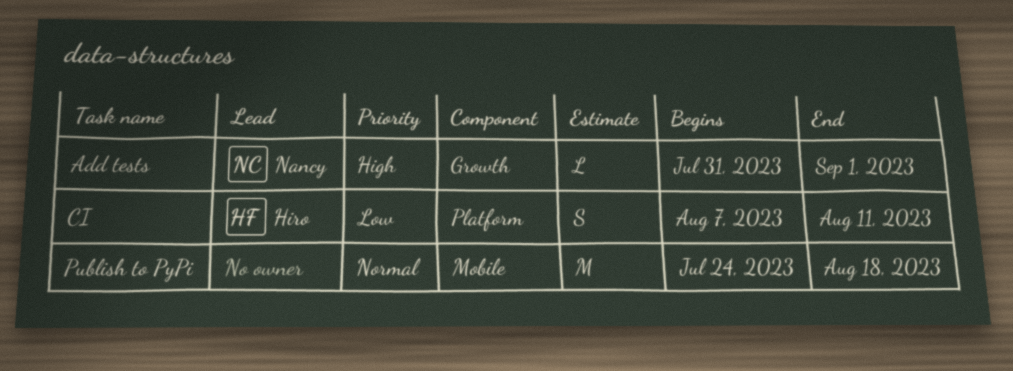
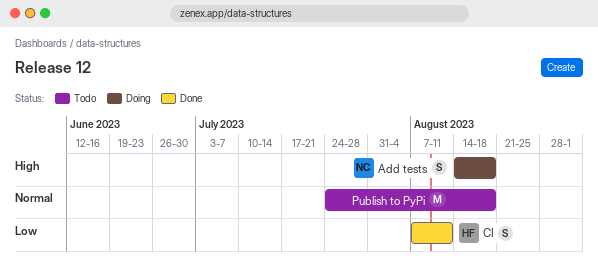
Add tests, estimate: L -> S
Add tests, start: Jul 31 -> Aug 14
Add tests, due: Sep 1 -> Aug 18

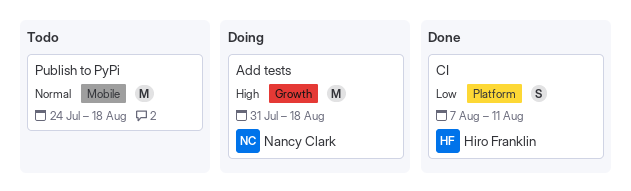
Add tests, estimate: S -> M
Add tests, start: Aug 14 -> Jul 31

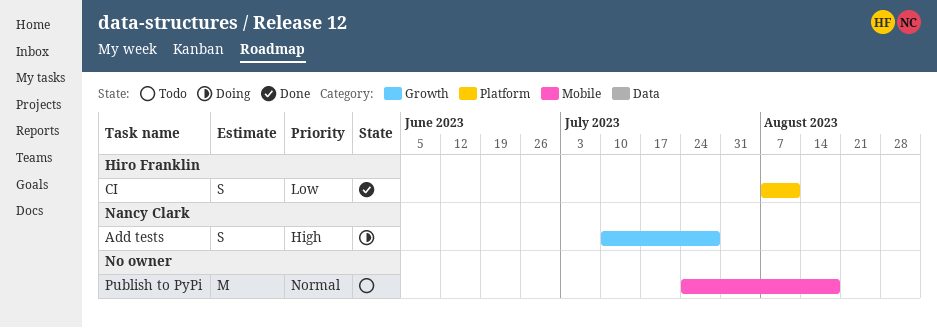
Add tests, estimate: M -> S
Add tests, start: Jul 31 -> Jul 10
Add tests, due: Aug 18 -> Jul 28

